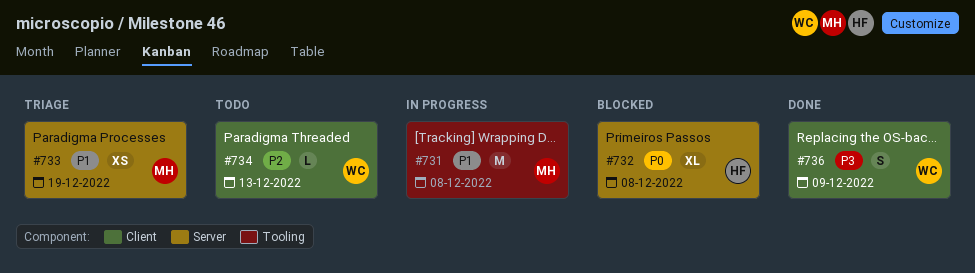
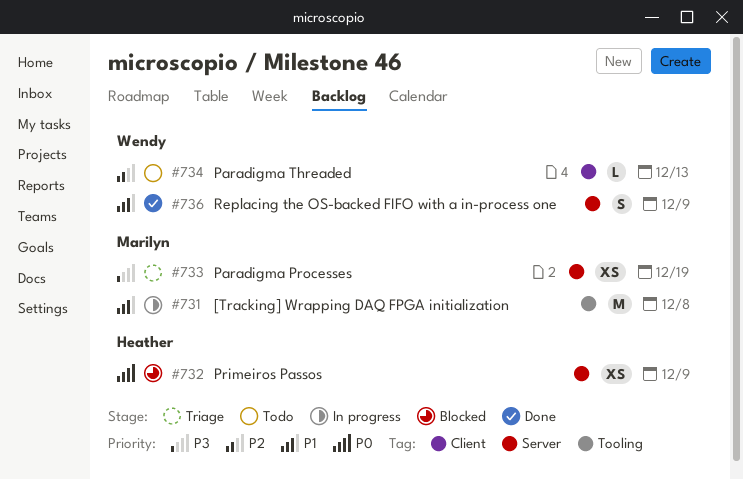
#732, estimate: XL -> XS
#732, due: Dec 8 -> Dec 9
#733, priority: P1 -> P3
#736, priority: P3 -> P1
#736, label: Client -> Server

